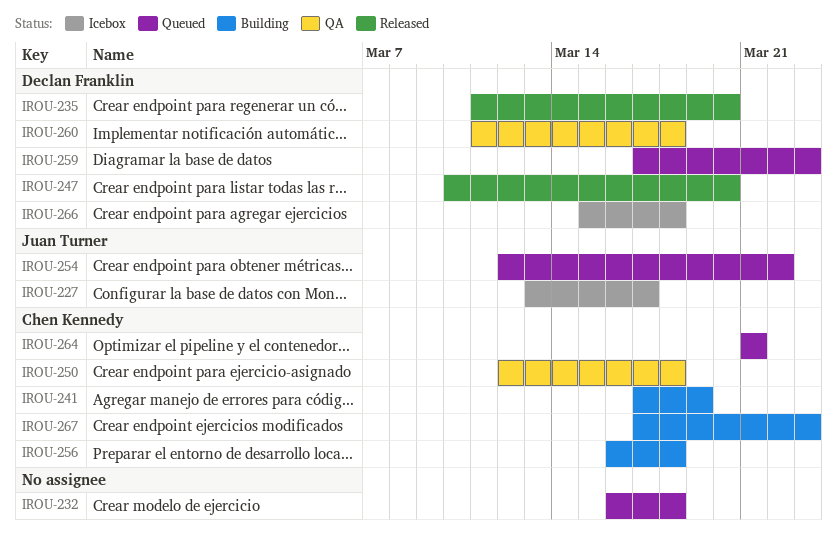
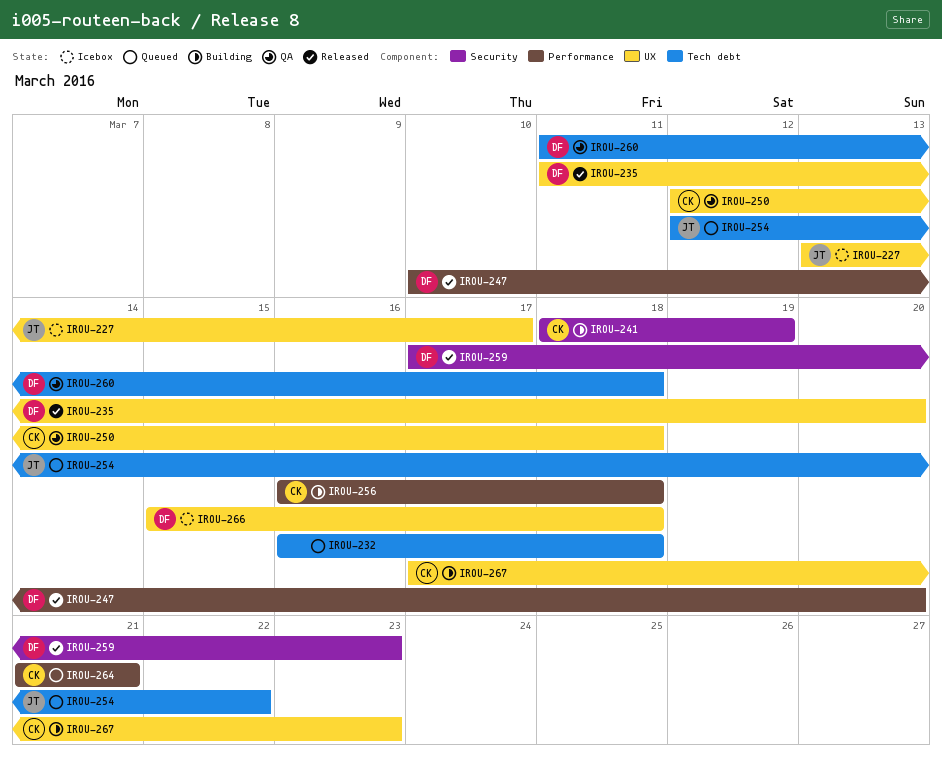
IROU-241, start: Mar 17 -> Mar 18
IROU-259, status: Queued -> Released

